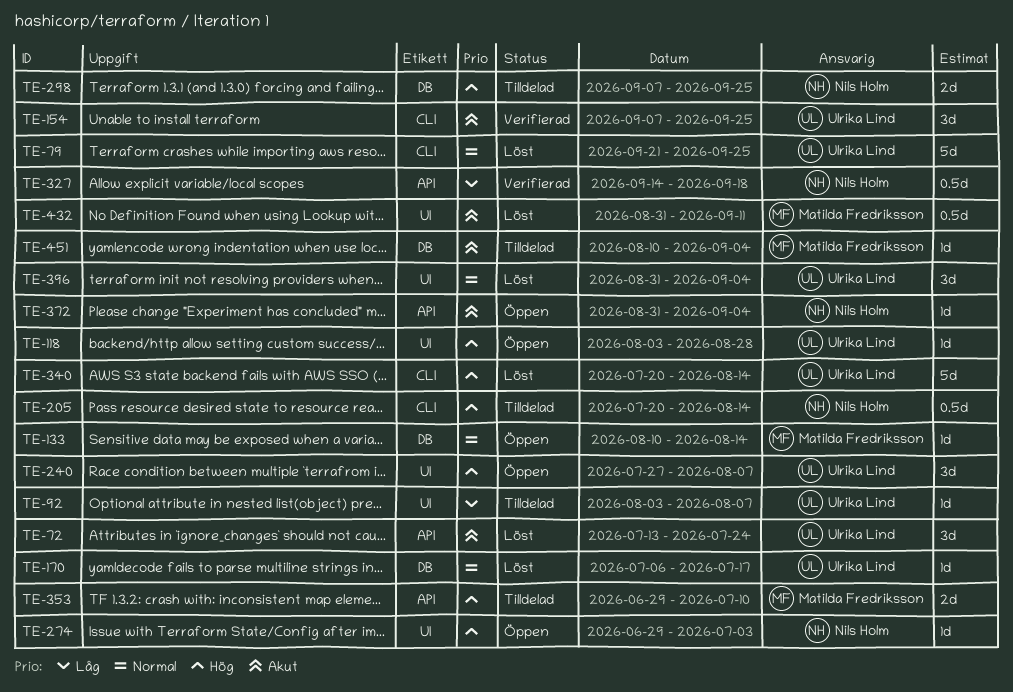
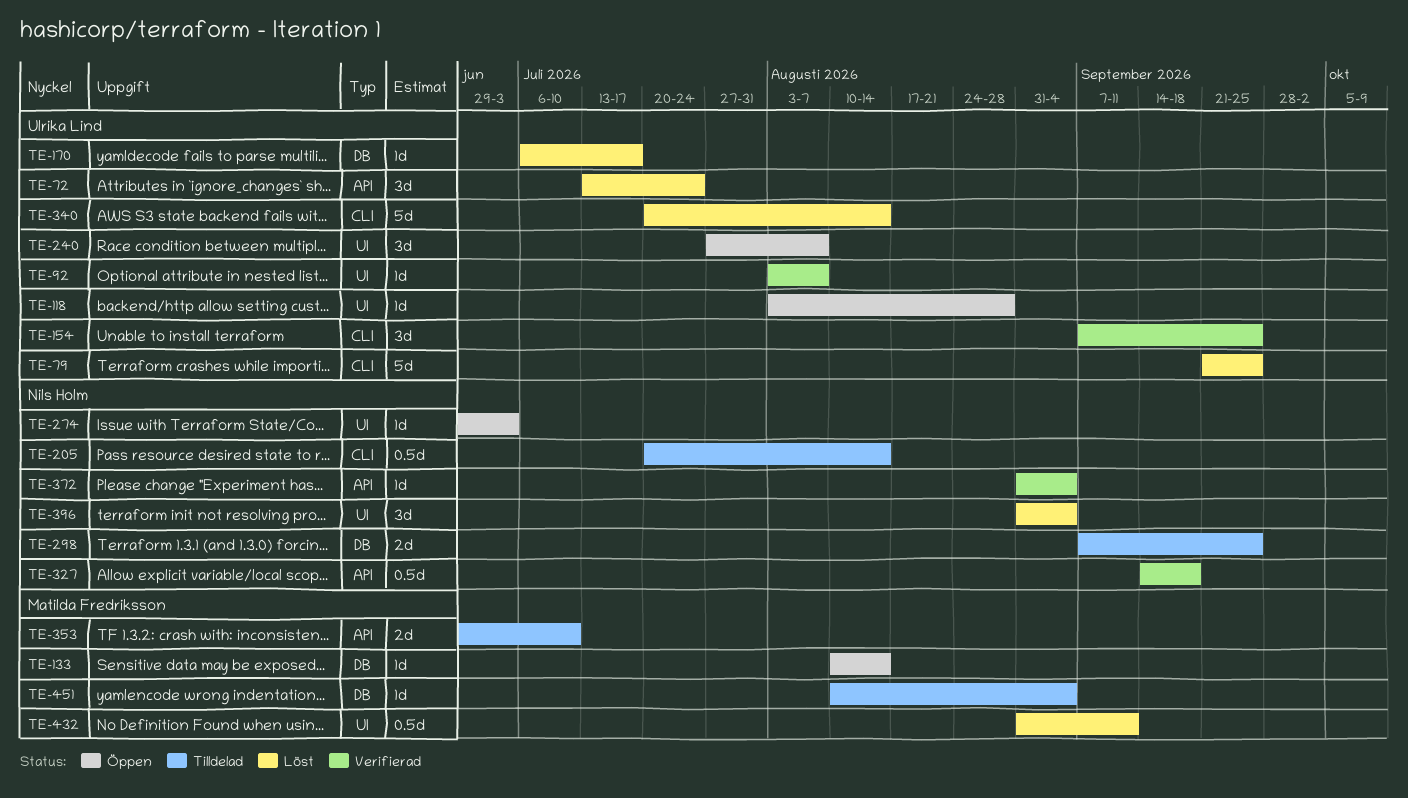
TE-92, status: Tilldelad -> Verifierad
TE-372, status: Öppen -> Verifierad
TE-396, owner: Ulrika Lind -> Nils Holm

